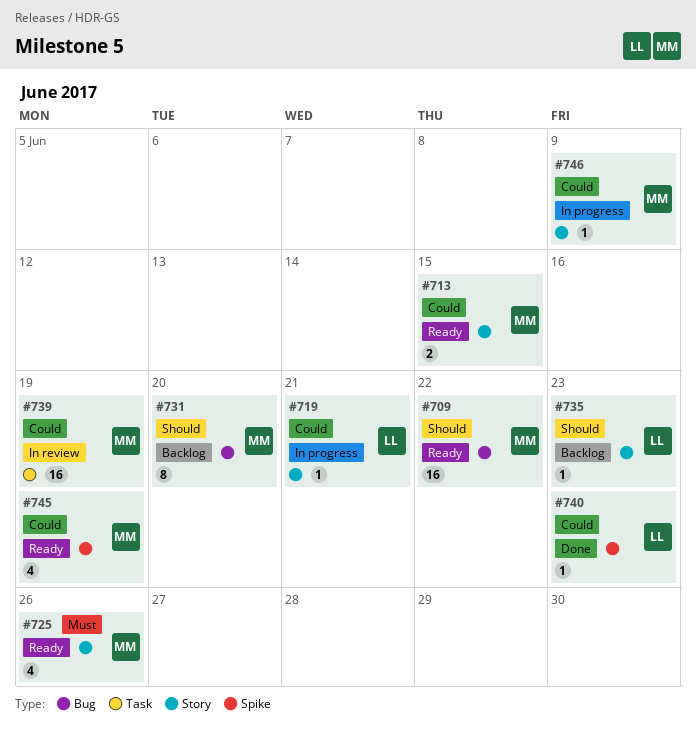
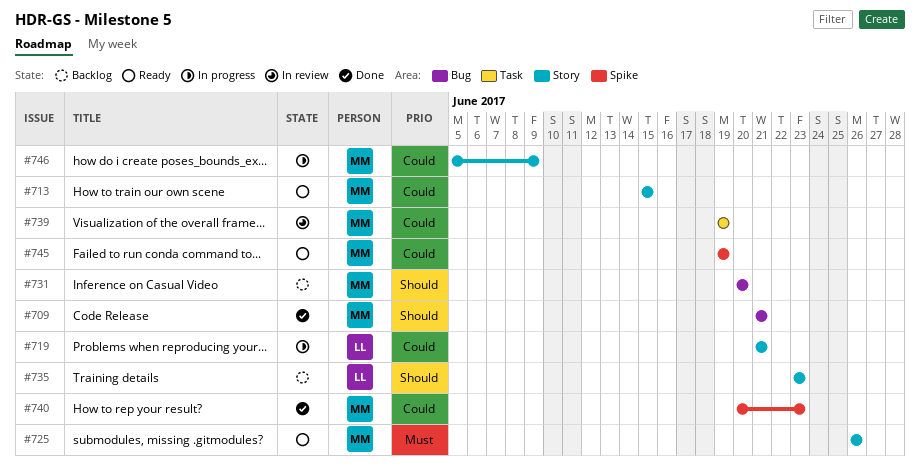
#709, status: Ready -> Done
#709, due: Jun 22 -> Jun 21
#740, owner: LL -> MM

